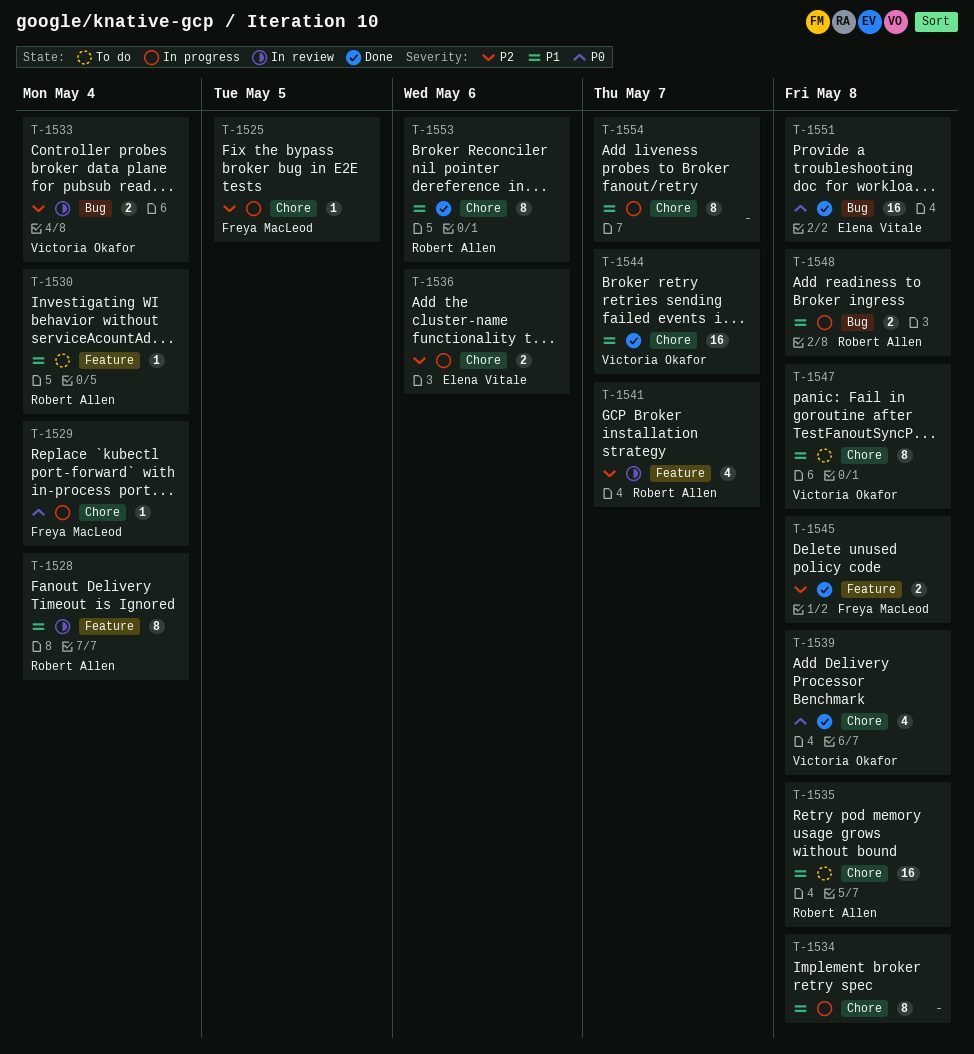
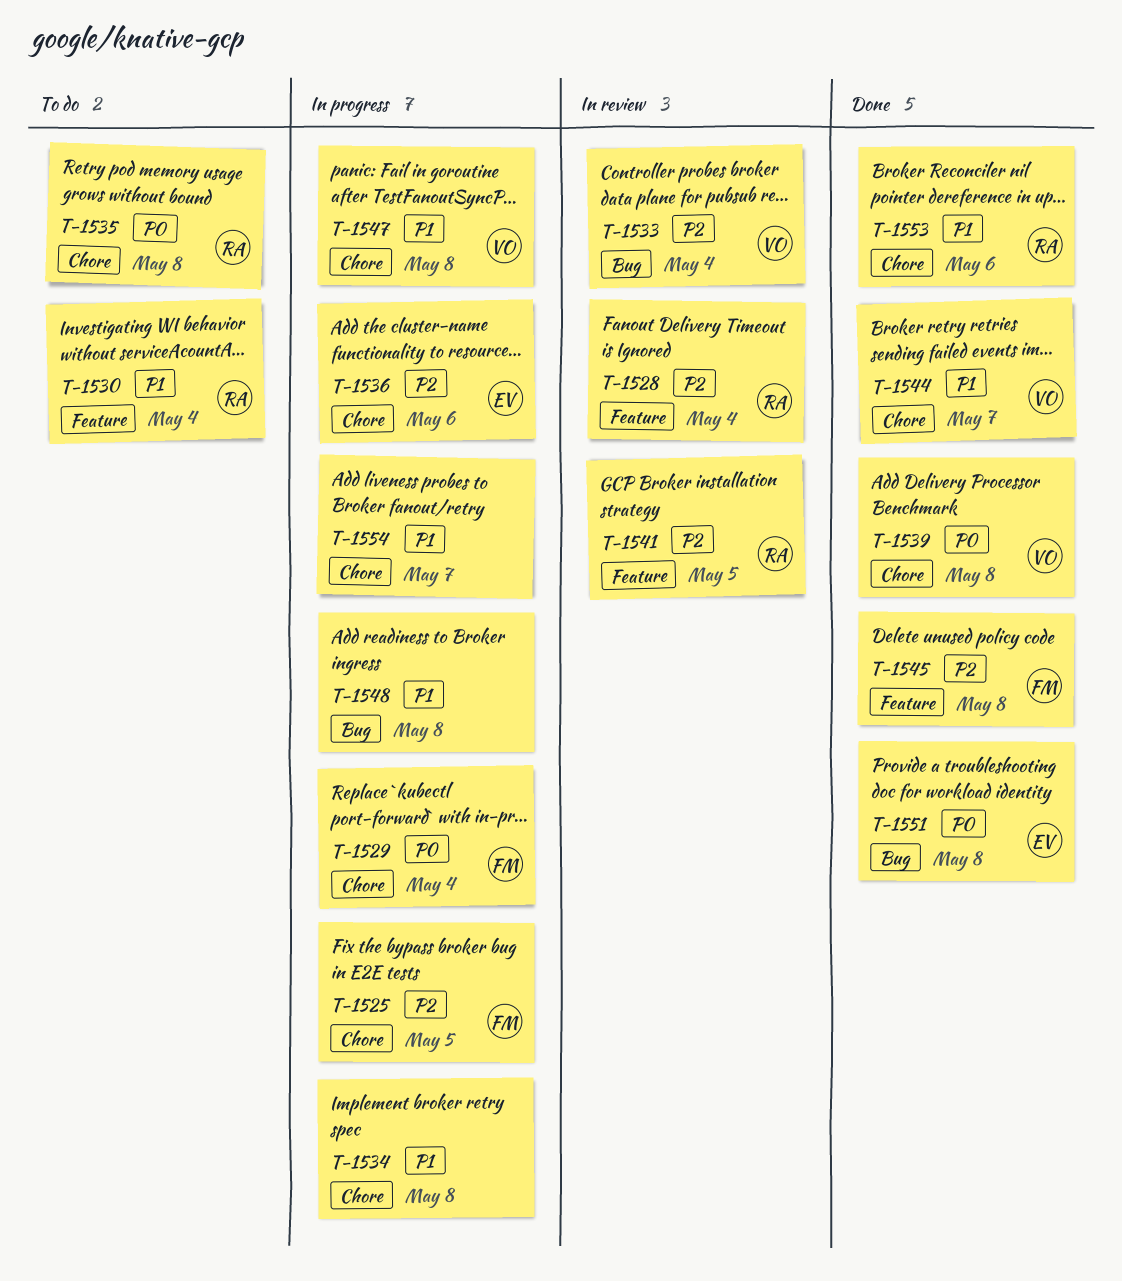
T-1528, priority: P1 -> P2
T-1535, priority: P1 -> P0
T-1541, due: May 7 -> May 5
T-1547, status: To do -> In progress
T-1548, owner: Robert Allen -> none

